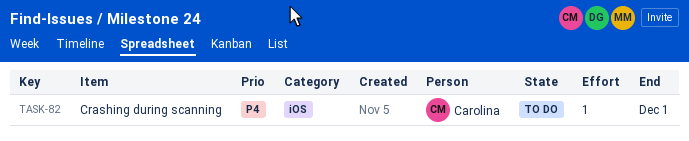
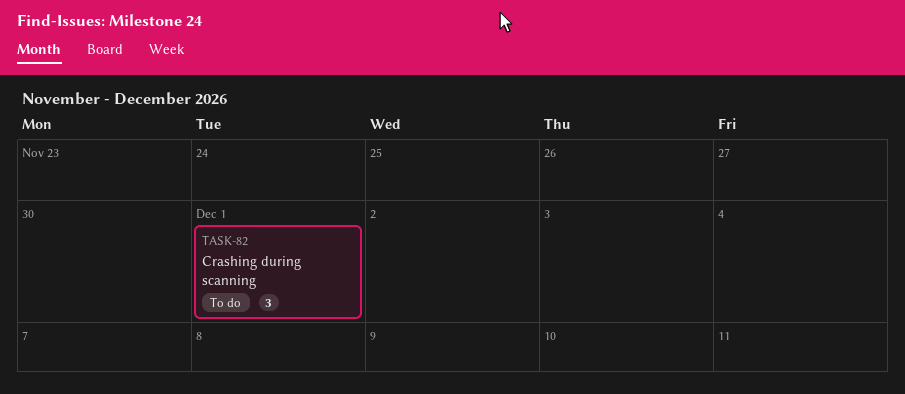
TASK-82, estimate: 1 -> 3

